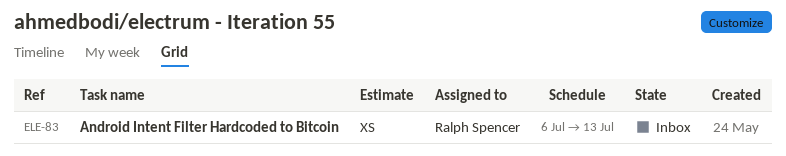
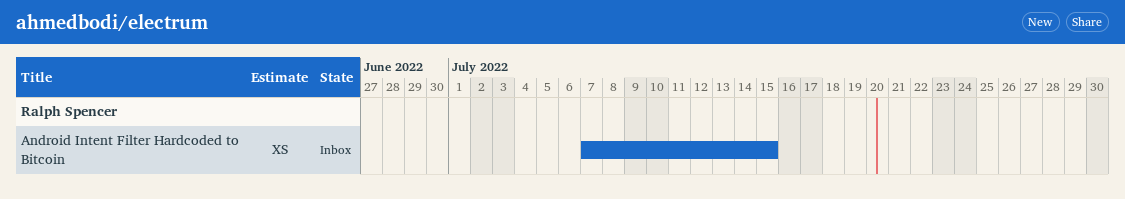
Android Intent Filter Hardcoded to Bitcoin, start: Jul 6 -> Jul 7
Android Intent Filter Hardcoded to Bitcoin, due: Jul 13 -> Jul 15

